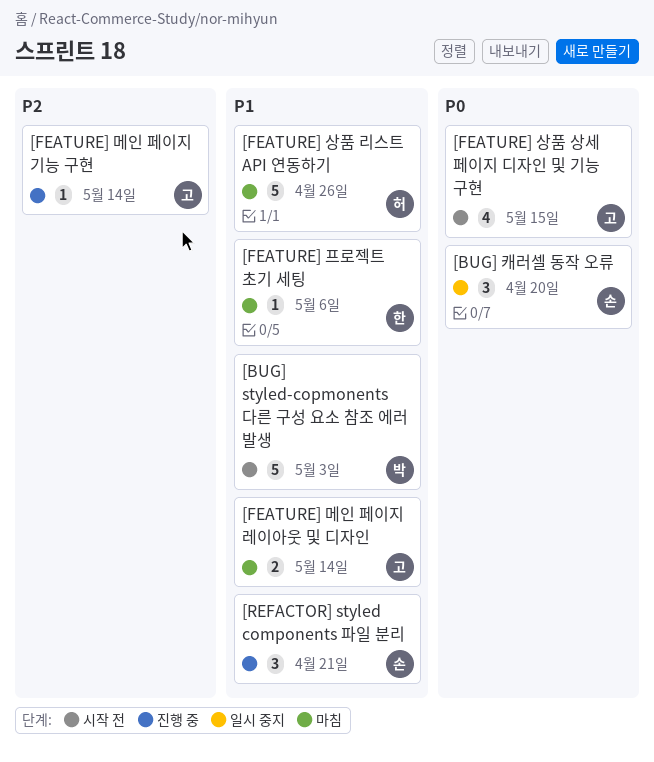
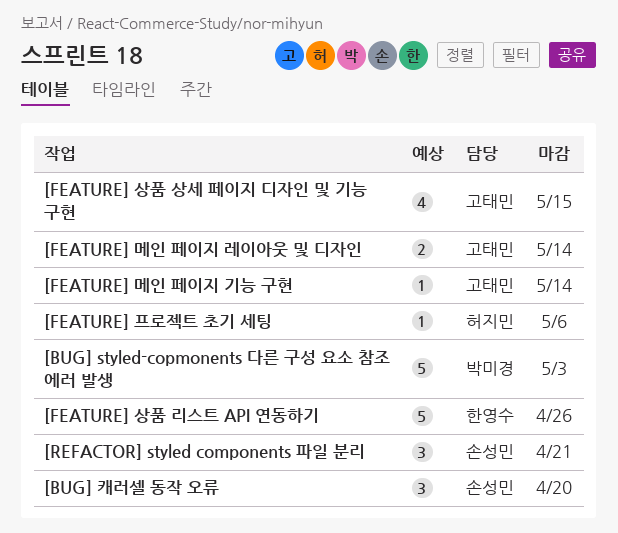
[FEATURE] 상품 리스트 API 연동하기, owner: 허지민 -> 한영수
[FEATURE] 프로젝트 초기 세팅, owner: 한영수 -> 허지민

